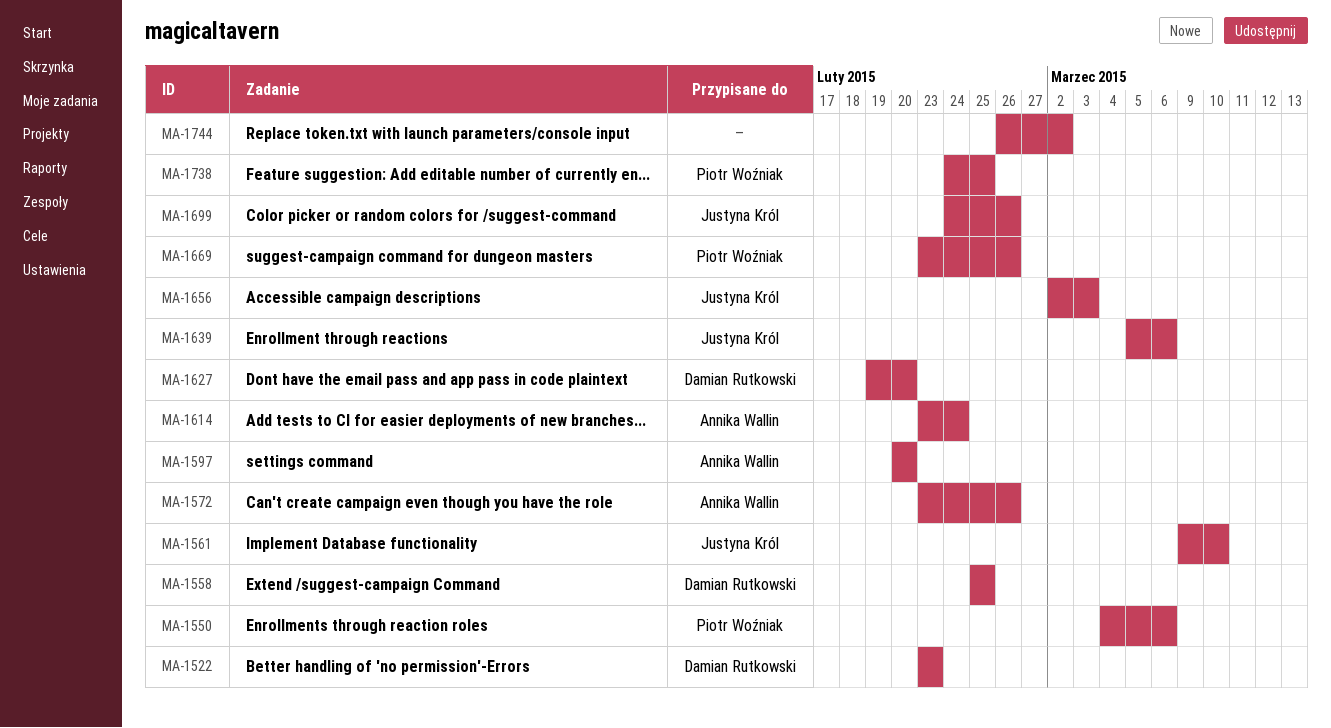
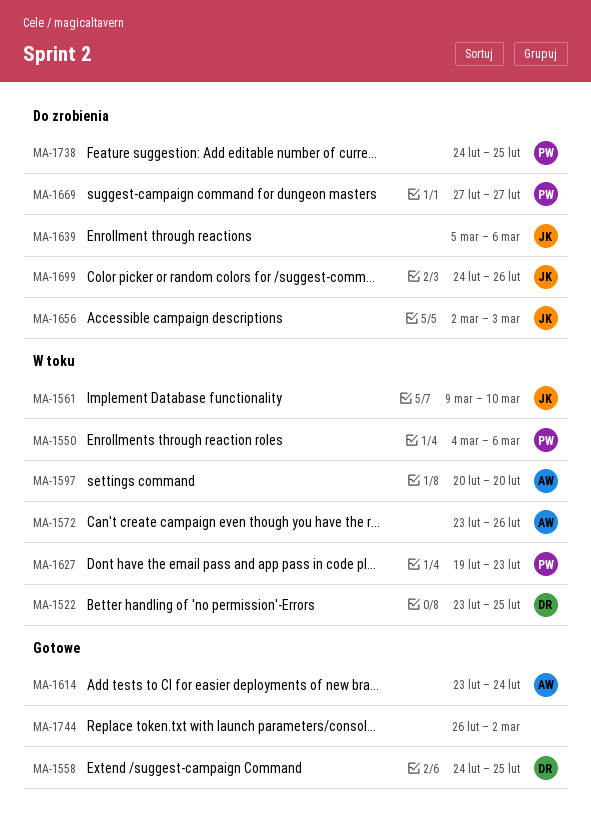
MA-1522, due: Feb 23 -> Feb 25
MA-1558, start: Feb 25 -> Feb 24
MA-1627, owner: Damian Rutkowski -> Piotr Woźniak
MA-1627, due: Feb 20 -> Feb 23
MA-1669, start: Feb 23 -> Feb 27
MA-1669, due: Feb 26 -> Feb 27

